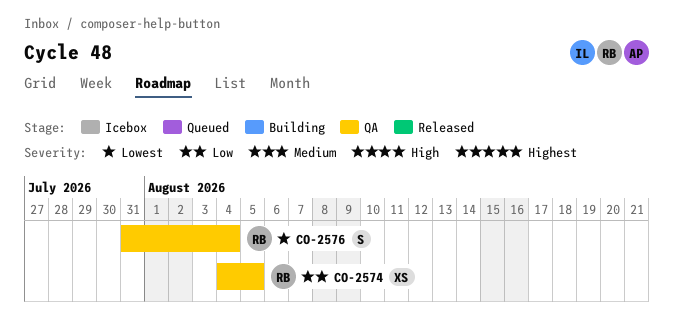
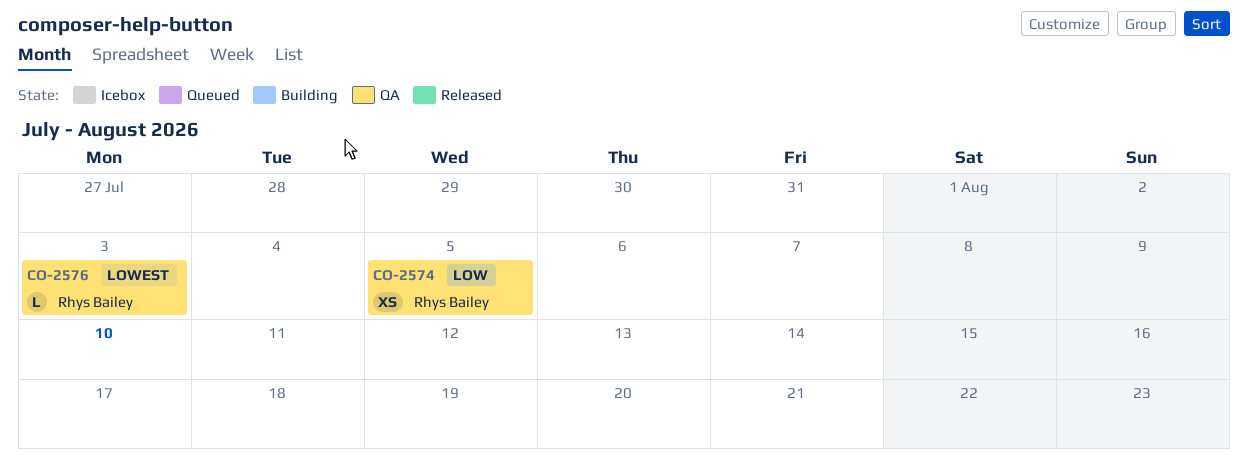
CO-2576, estimate: S -> L
CO-2576, due: Aug 4 -> Aug 3

